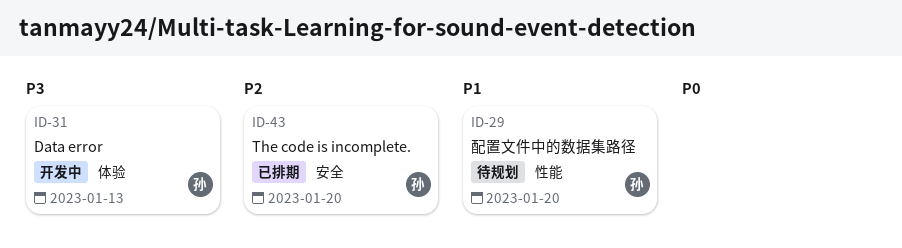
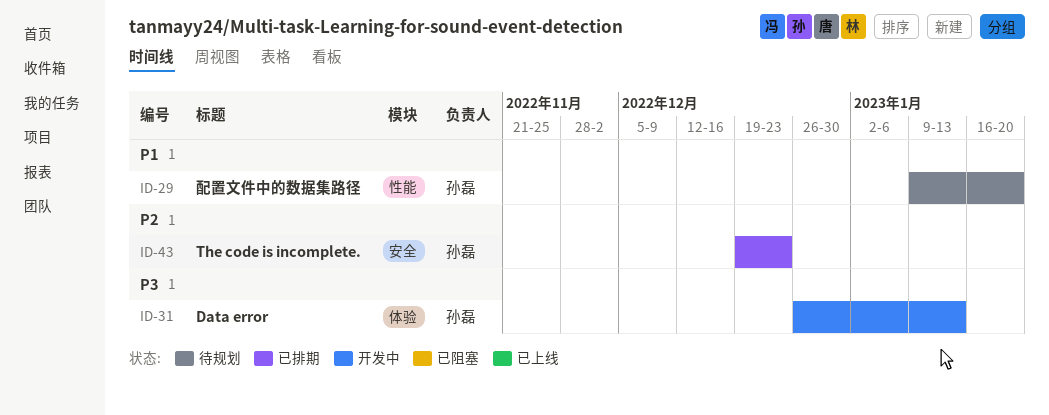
ID-43, due: Jan 20 -> Dec 23

